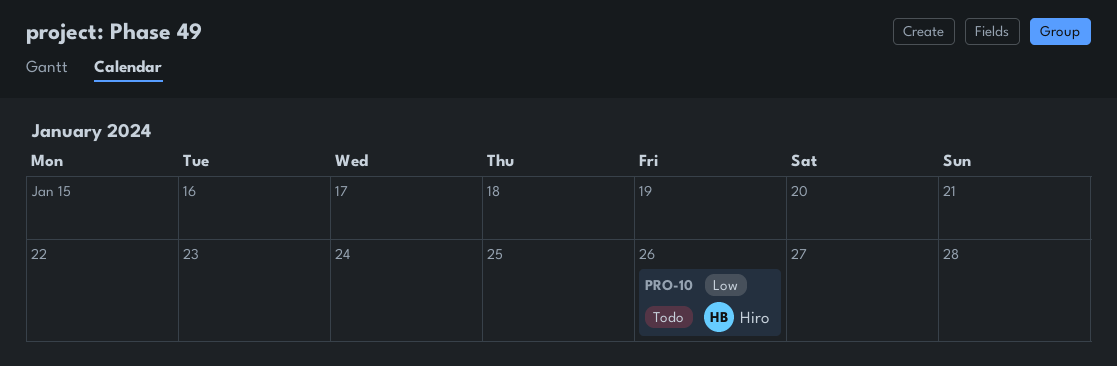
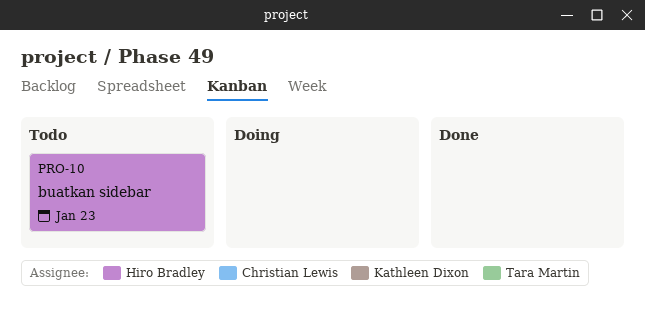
PRO-10, due: Jan 26 -> Jan 23

